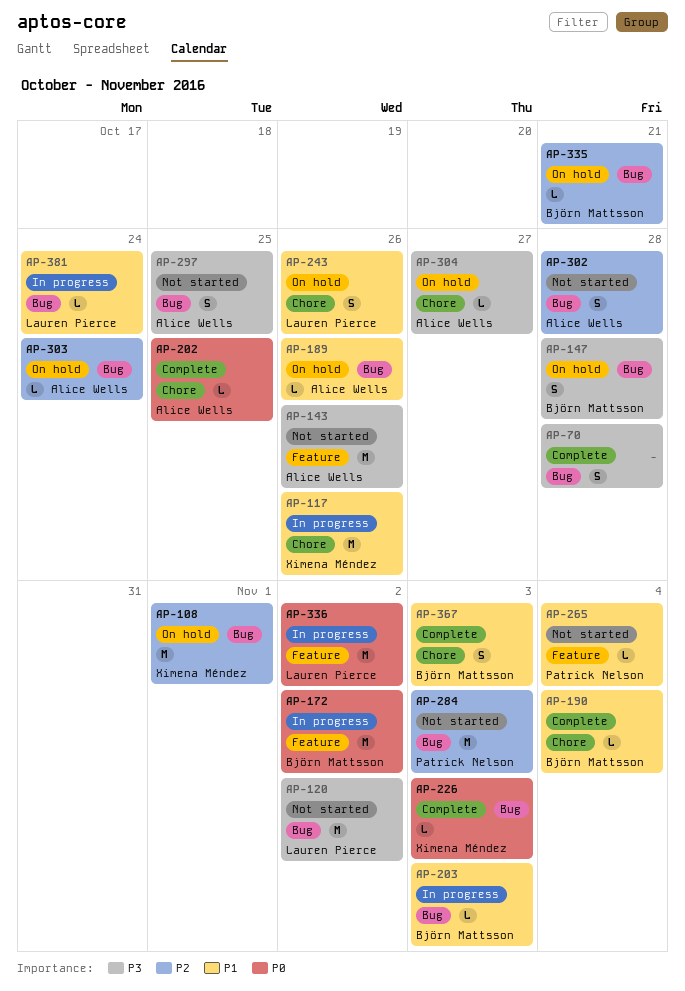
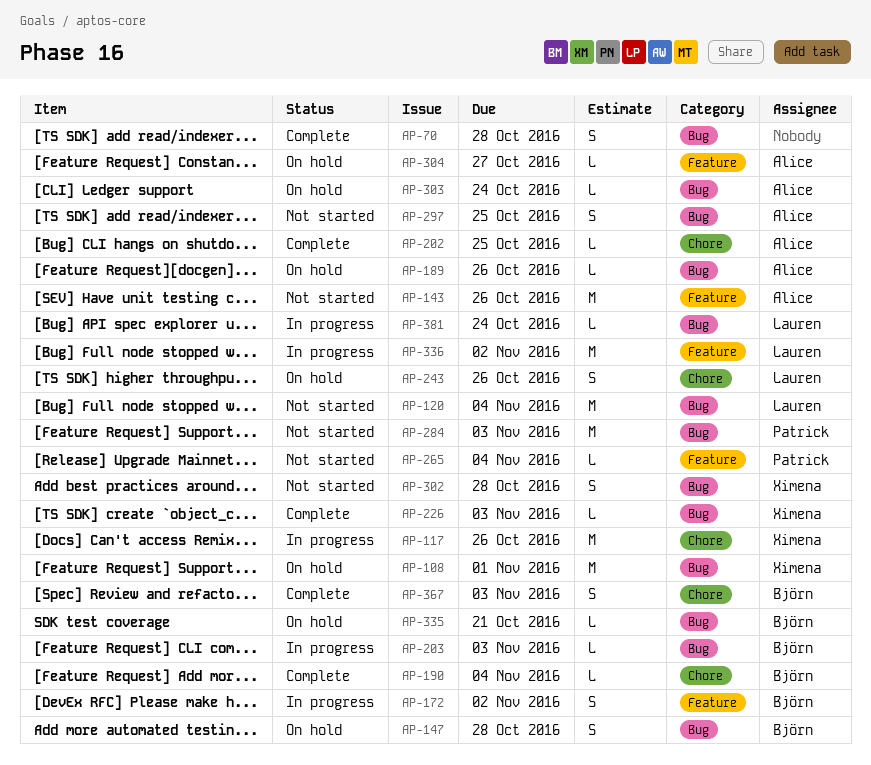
AP-120, due: Nov 2 -> Nov 4
AP-172, estimate: M -> S
AP-302, owner: Alice Wells -> Ximena Méndez
AP-304, label: Chore -> Feature

